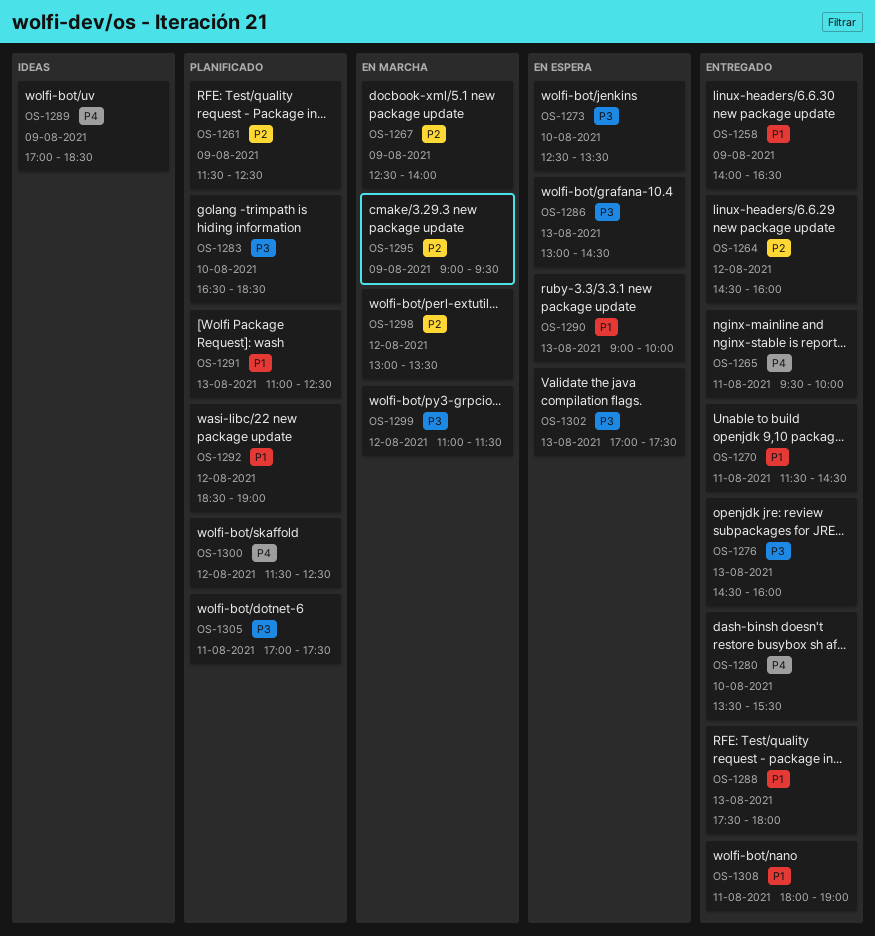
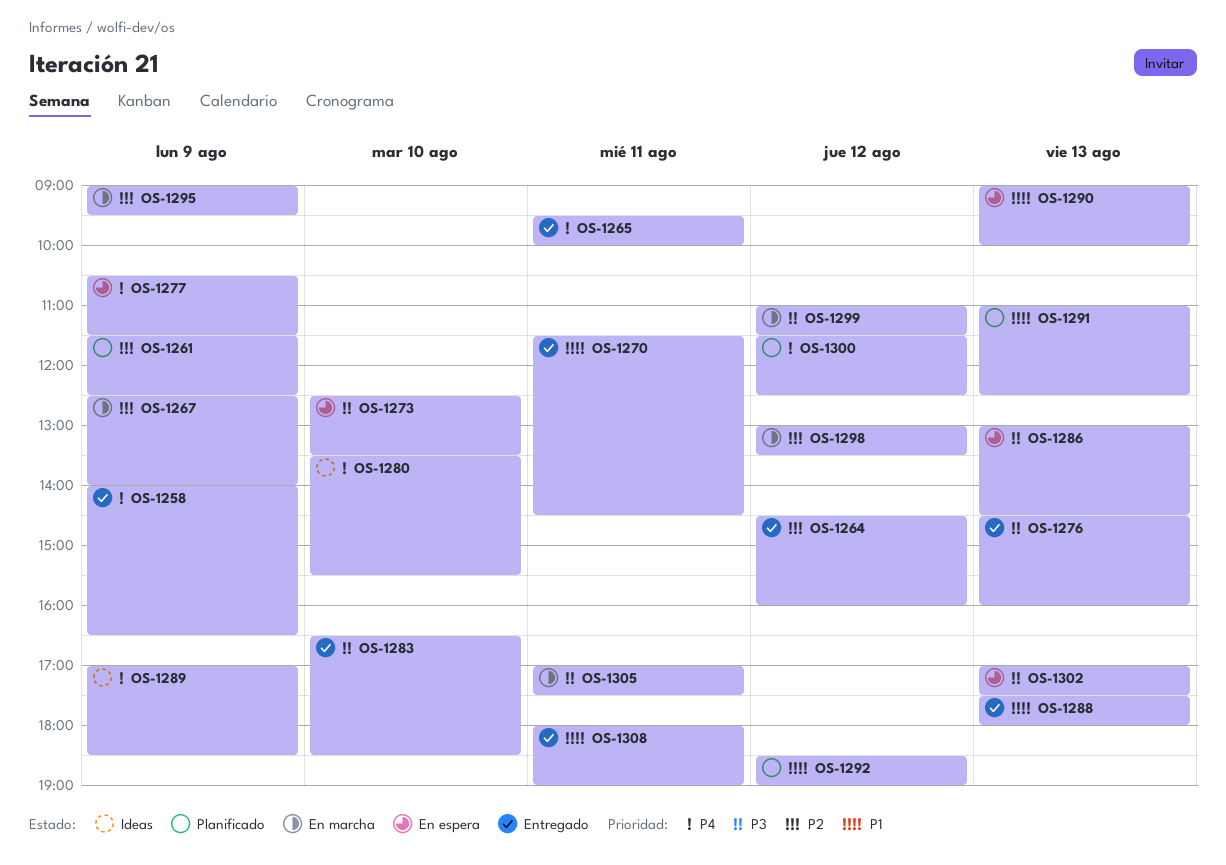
OS-1258, priority: P1 -> P4
OS-1277: none -> present
OS-1280, status: Entregado -> Ideas
OS-1283, status: Planificado -> Entregado
OS-1305, status: Planificado -> En marcha

